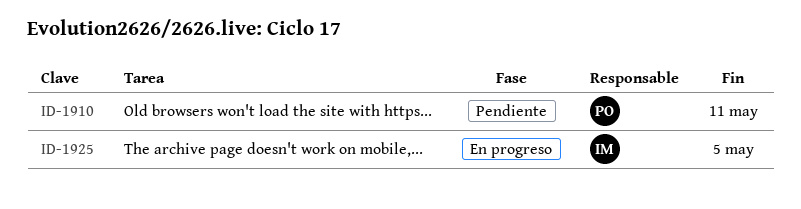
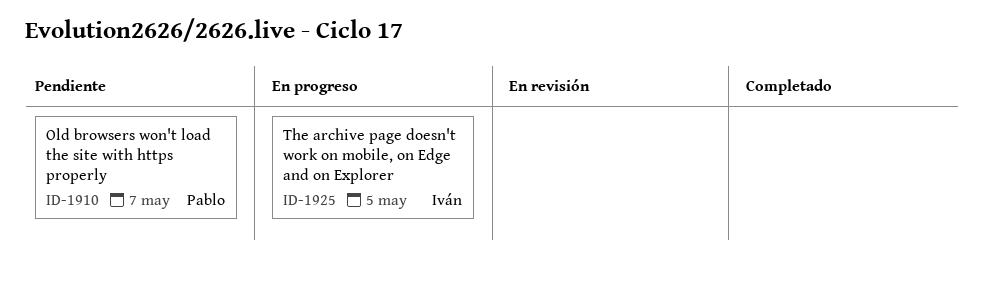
ID-1910, due: May 11 -> May 7

